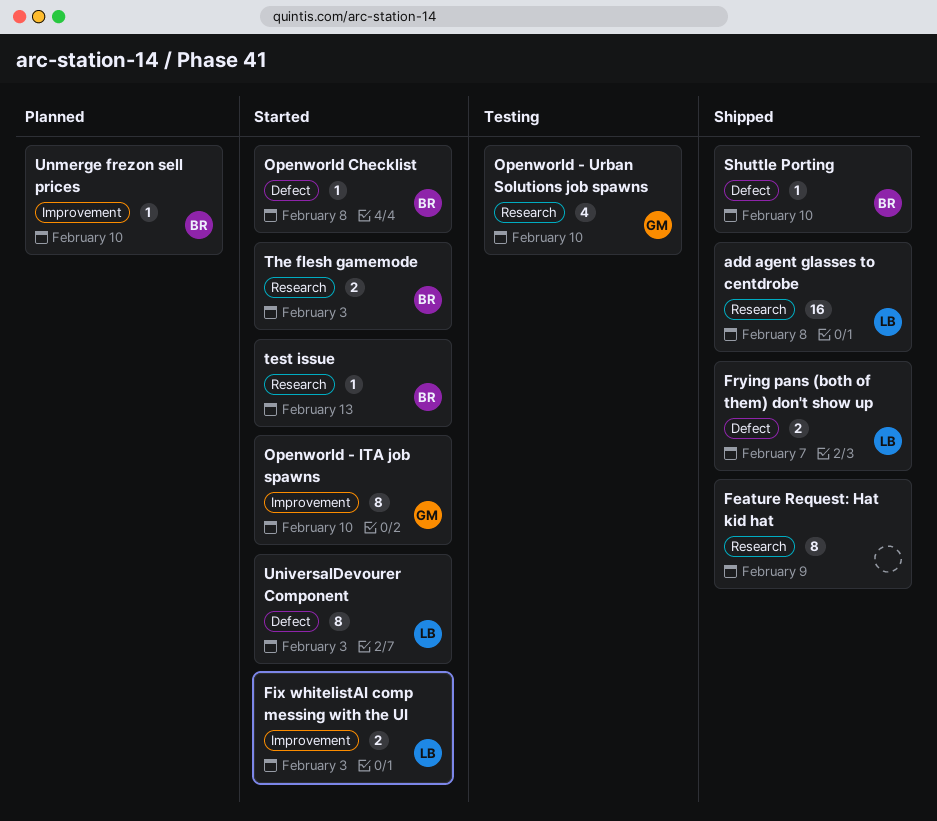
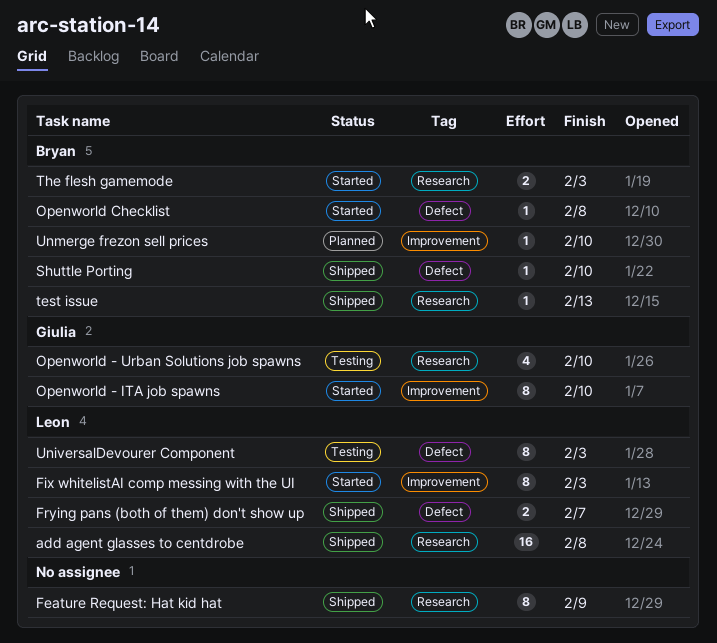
Fix whitelistAI comp messing with the UI, estimate: 2 -> 8
test issue, status: Started -> Shipped
UniversalDevourer Component, status: Started -> Testing

